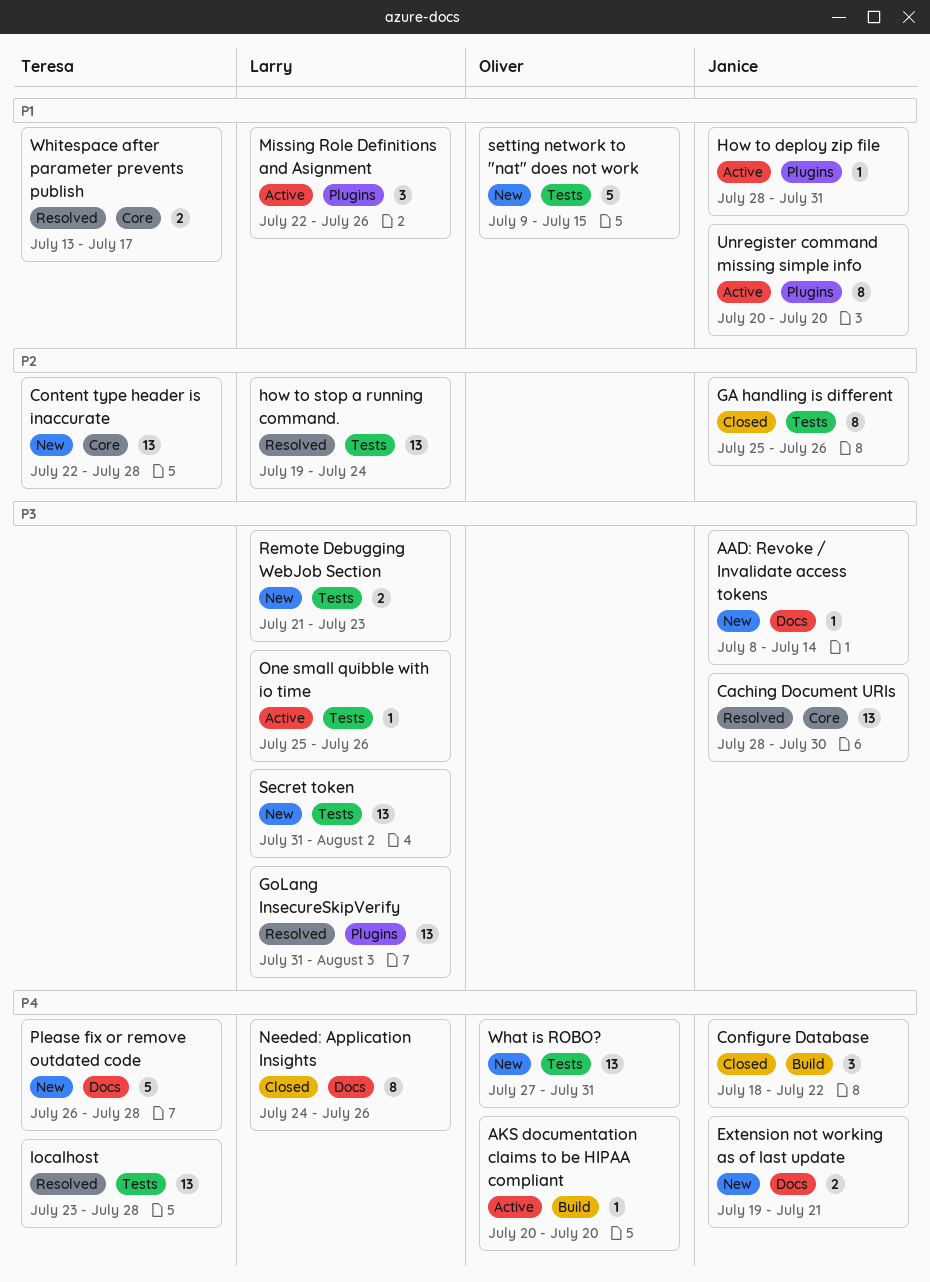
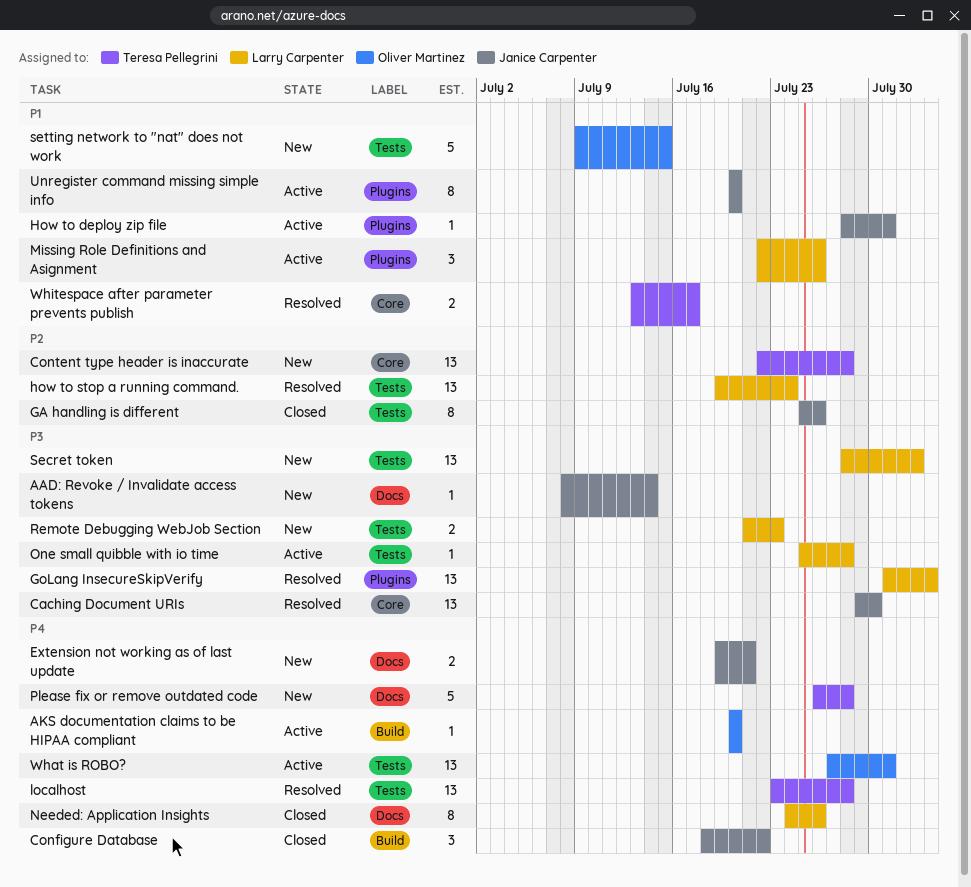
Caching Document URIs, start: Jul 28 -> Jul 29
One small quibble with io time, due: Jul 26 -> Jul 28
Secret token, start: Jul 31 -> Jul 28
What is ROBO?, status: New -> Active

